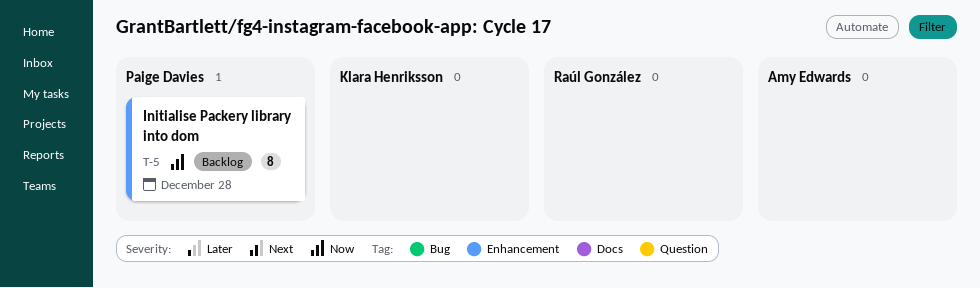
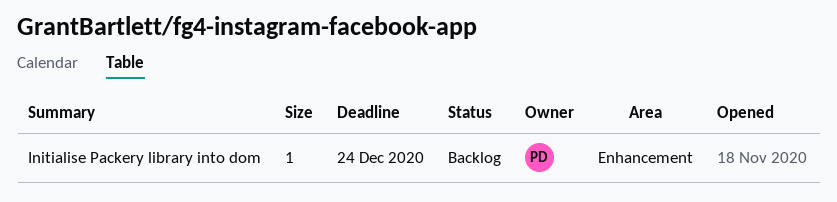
Initialise Packery library into dom, estimate: 8 -> 1
Initialise Packery library into dom, due: Dec 28 -> Dec 24

